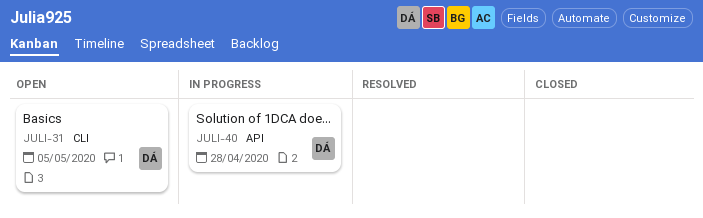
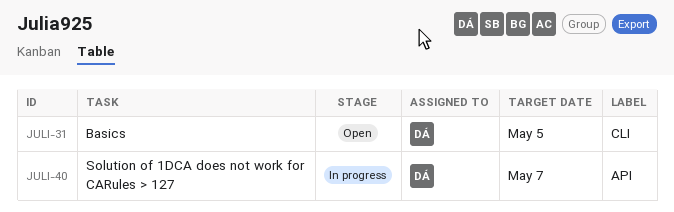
JULI-40, due: Apr 28 -> May 7

